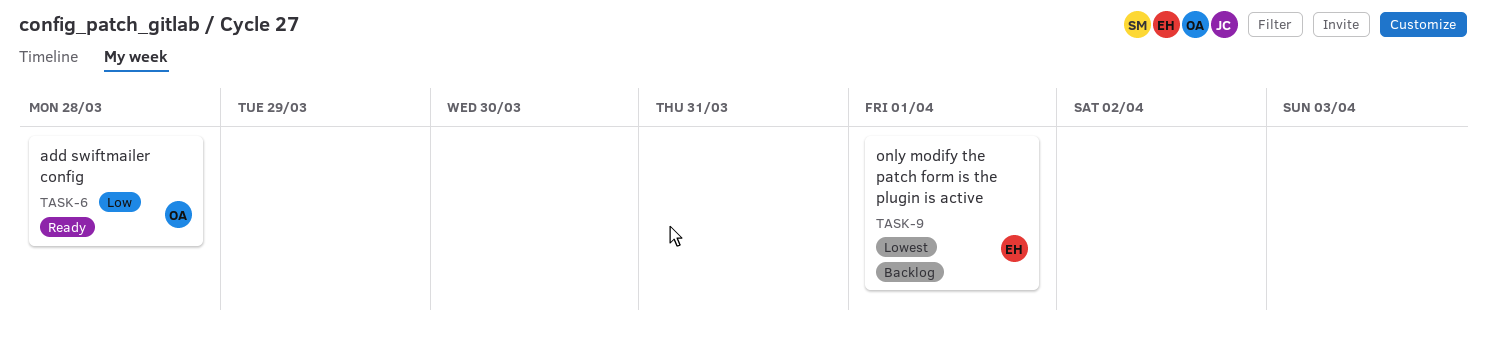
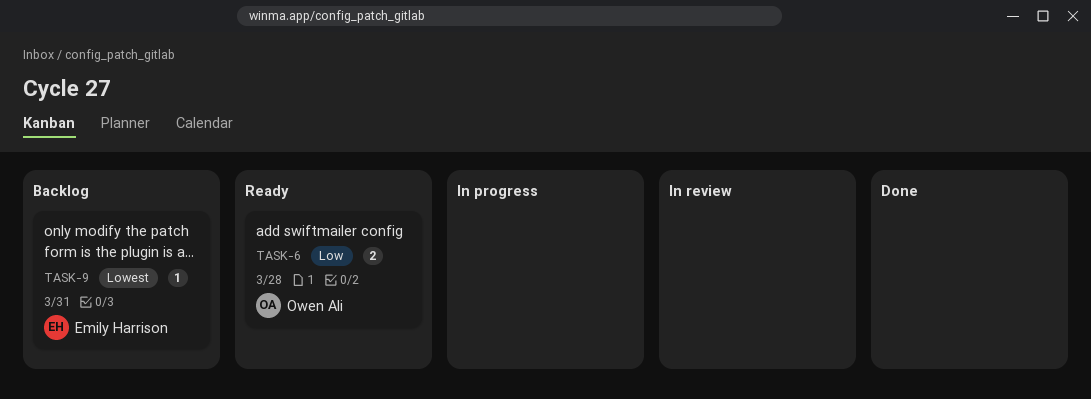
TASK-9, due: Apr 1 -> Mar 31

